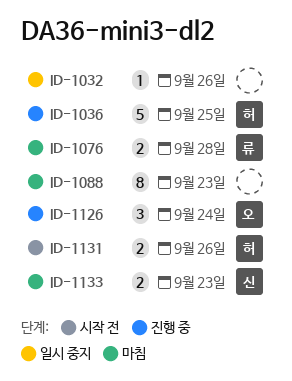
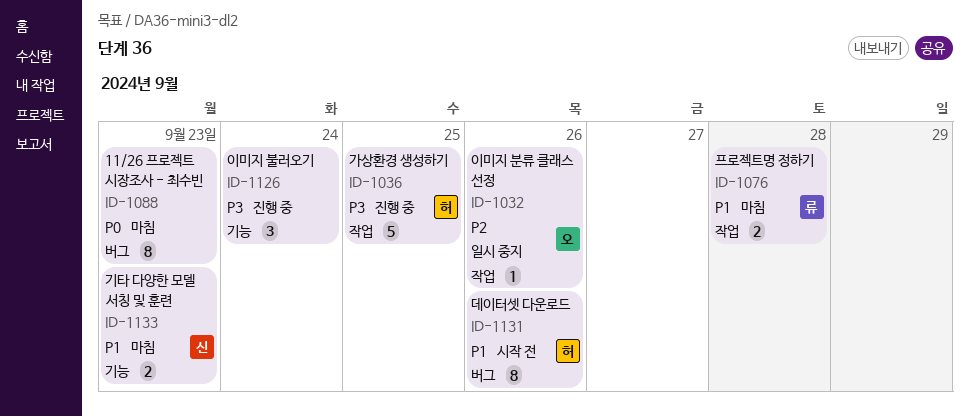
ID-1032, owner: none -> 오
ID-1126, owner: 오 -> none
ID-1131, estimate: 2 -> 8

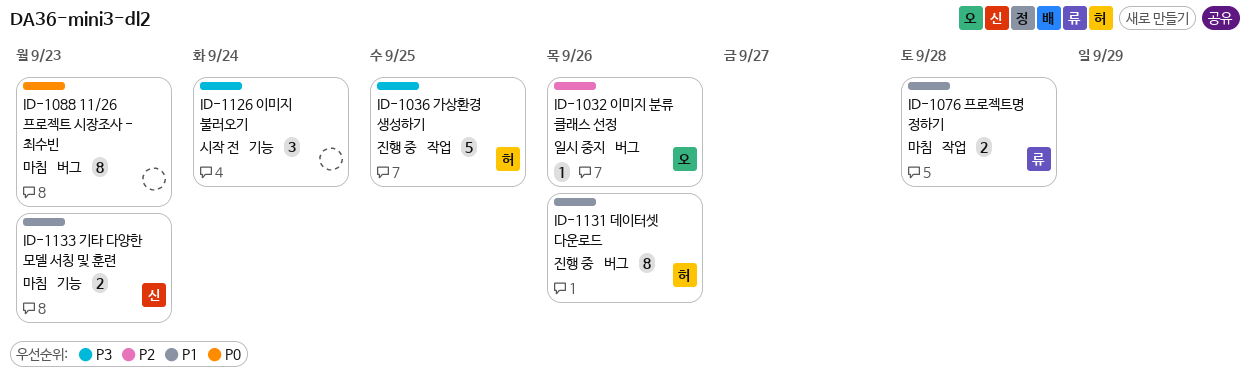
ID-1032, label: 작업 -> 버그
ID-1126, status: 진행 중 -> 시작 전
ID-1131, status: 시작 전 -> 진행 중

